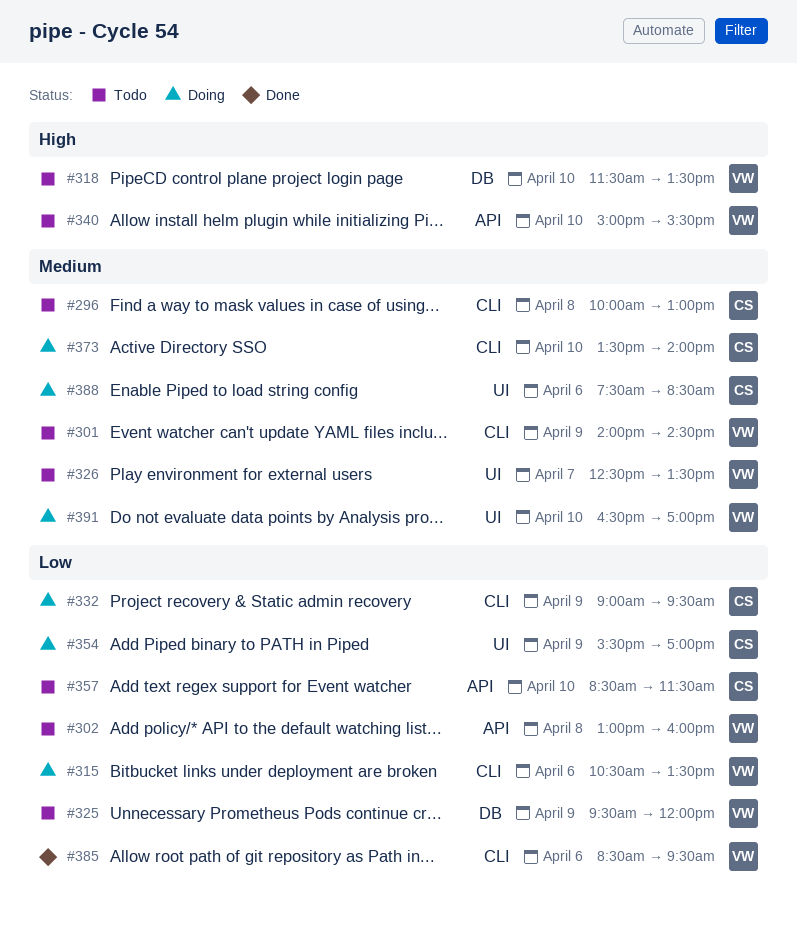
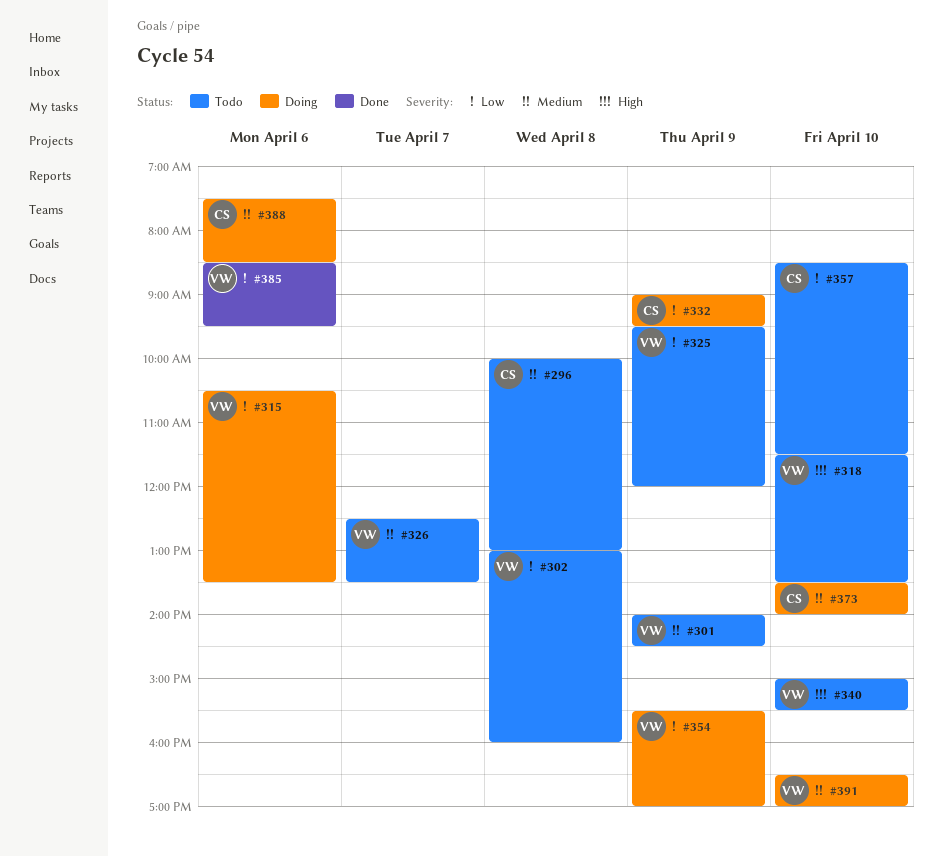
#354, owner: CS -> VW

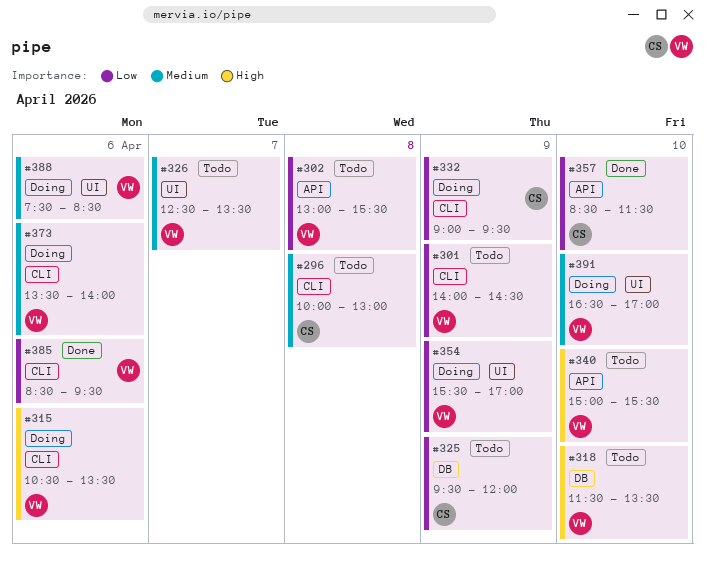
#301, priority: Medium -> Low
#302, ends: 16:00 -> 15:30
#315, priority: Low -> High
#325, owner: VW -> CS
#357, status: Todo -> Done
#373, owner: CS -> VW
#373, day: Apr 10 -> Apr 6
#388, owner: CS -> VW

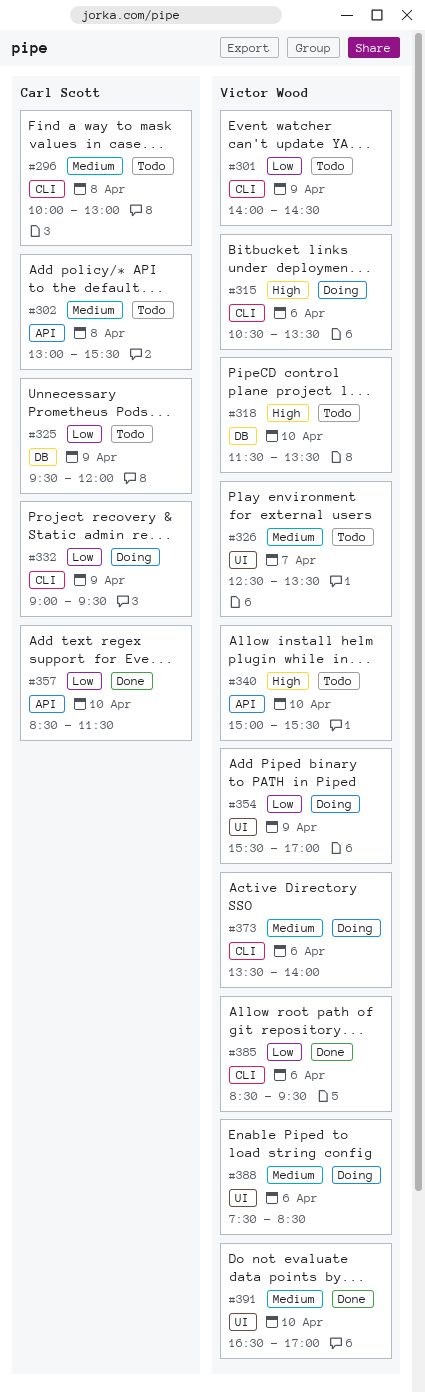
#302, owner: Victor Wood -> Carl Scott
#302, priority: Low -> Medium
#391, status: Doing -> Done

